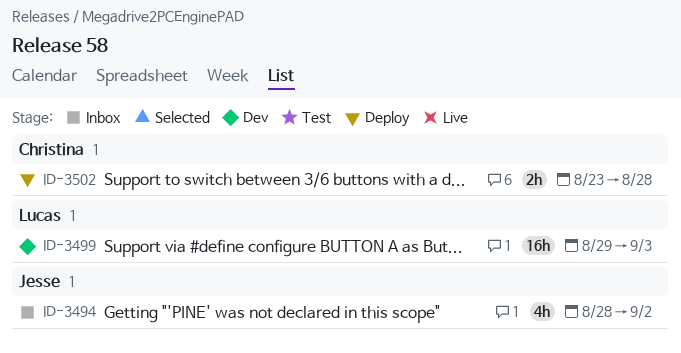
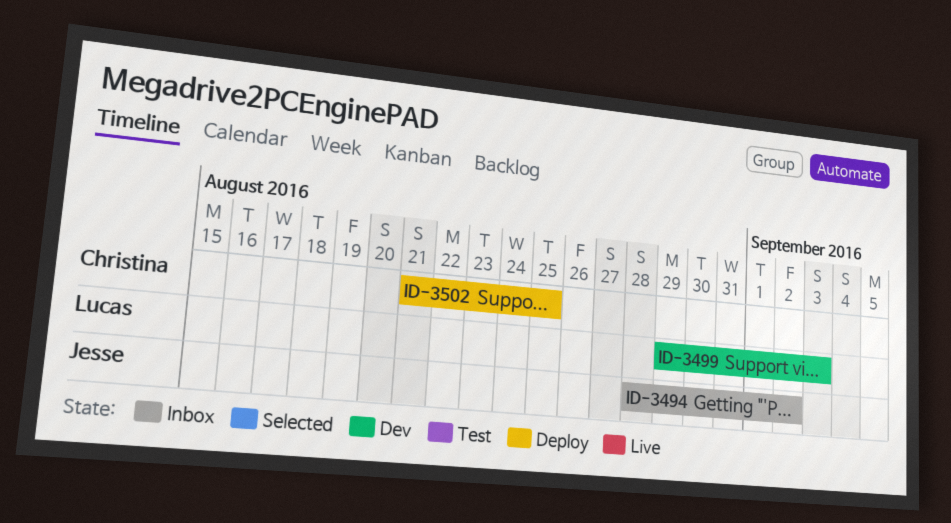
ID-3502, start: Aug 23 -> Aug 21
ID-3502, due: Aug 28 -> Aug 25

